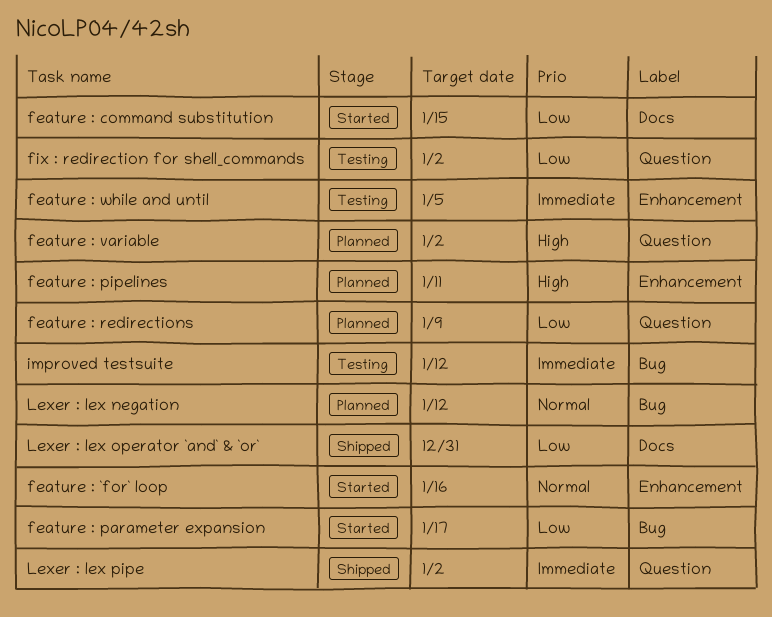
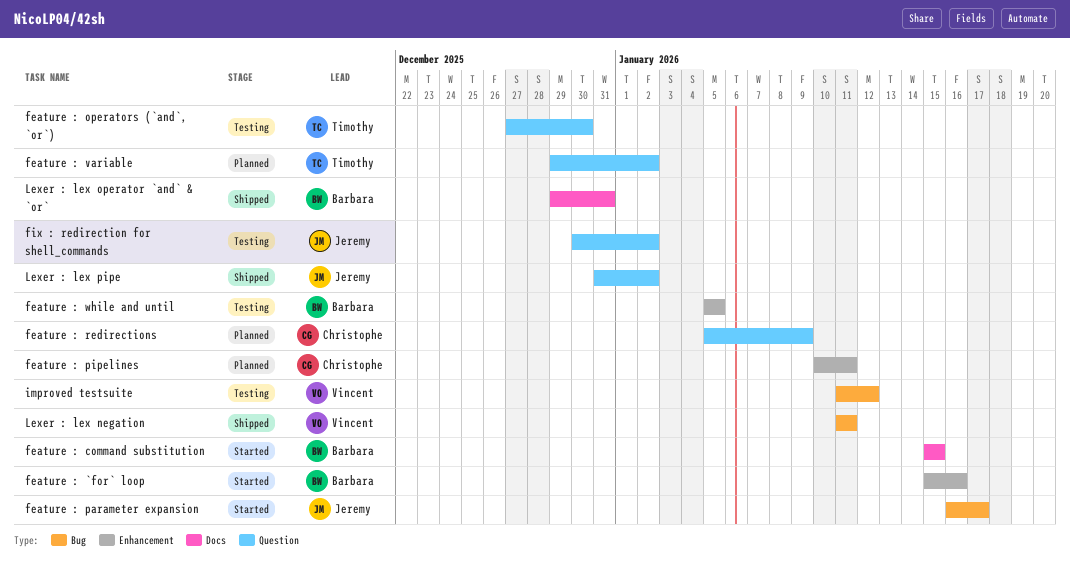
feature : operators (`and`, `or`): none -> present
Lexer : lex negation, status: Planned -> Shipped
Lexer : lex negation, due: Jan 12 -> Jan 11

